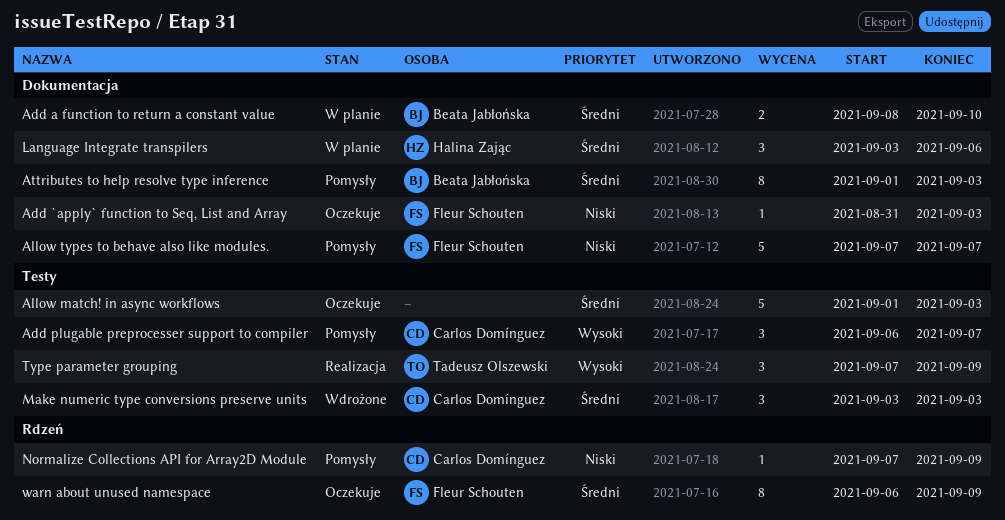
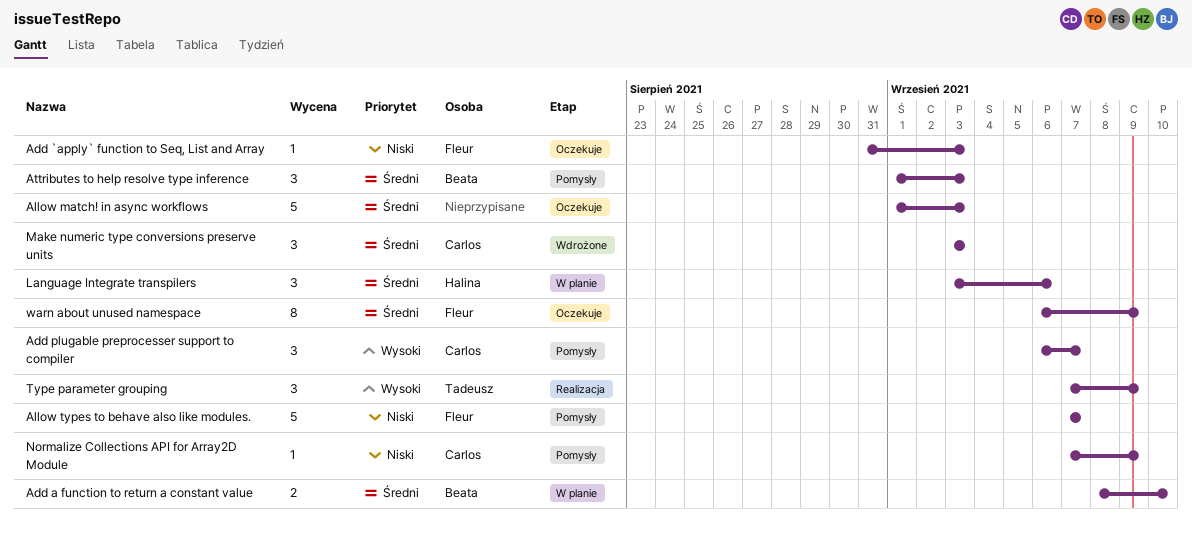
Attributes to help resolve type inference, estimate: 8 -> 3

